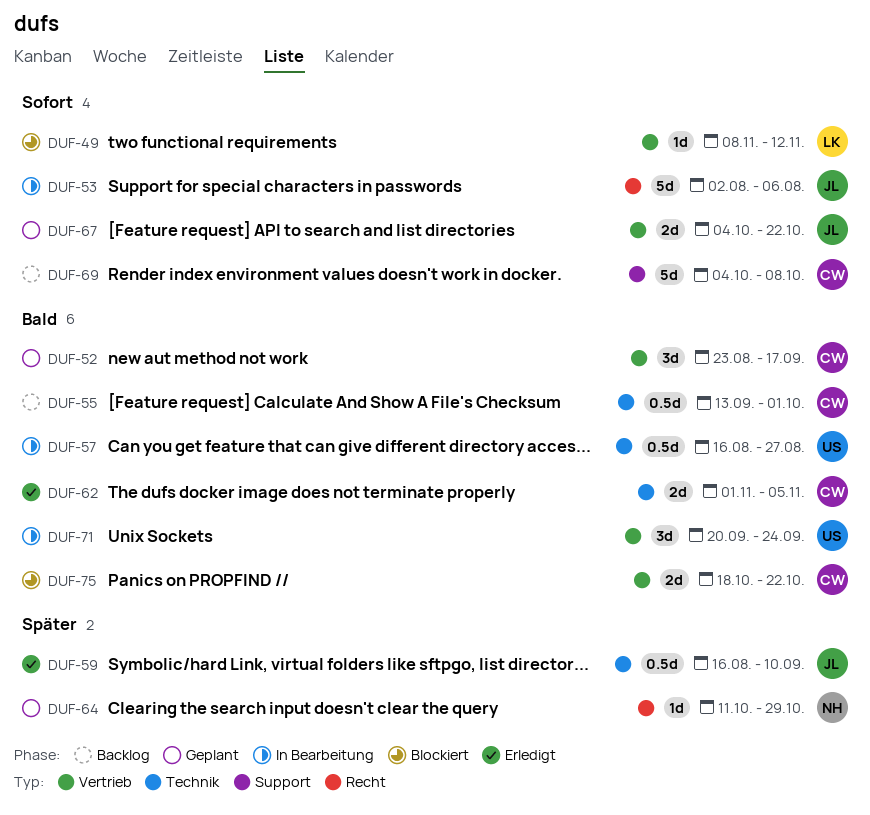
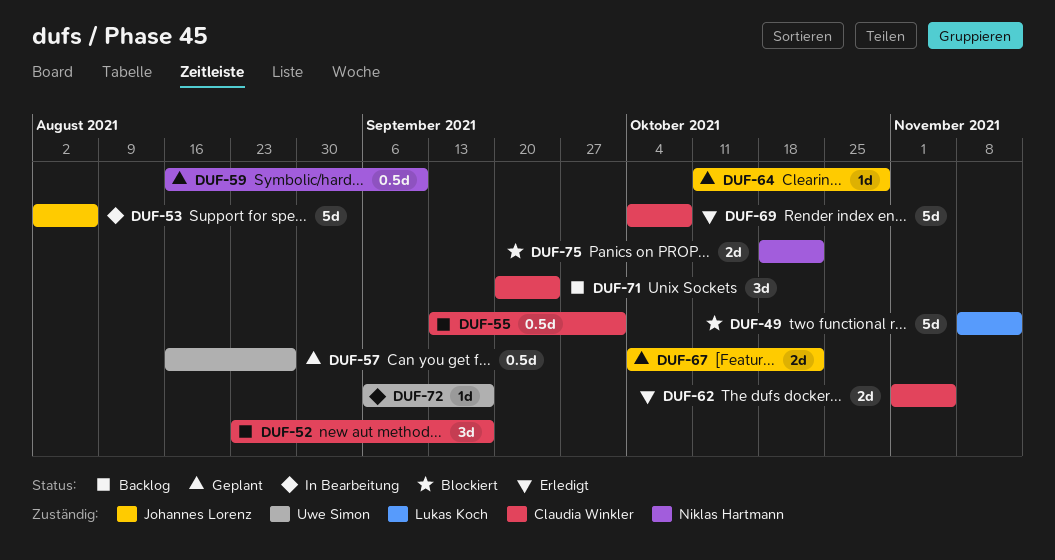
DUF-49, estimate: 1d -> 5d
DUF-52, status: Geplant -> Backlog
DUF-57, status: In Bearbeitung -> Geplant
DUF-59, status: Erledigt -> Geplant
DUF-59, owner: Johannes Lorenz -> Niklas Hartmann
DUF-64, owner: Niklas Hartmann -> Johannes Lorenz
DUF-69, status: Backlog -> Erledigt
DUF-71, status: In Bearbeitung -> Backlog
DUF-71, owner: Uwe Simon -> Claudia Winkler
DUF-72: none -> present
DUF-75, owner: Claudia Winkler -> Niklas Hartmann

